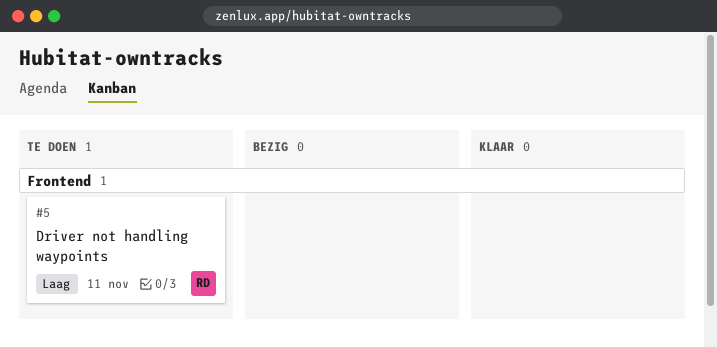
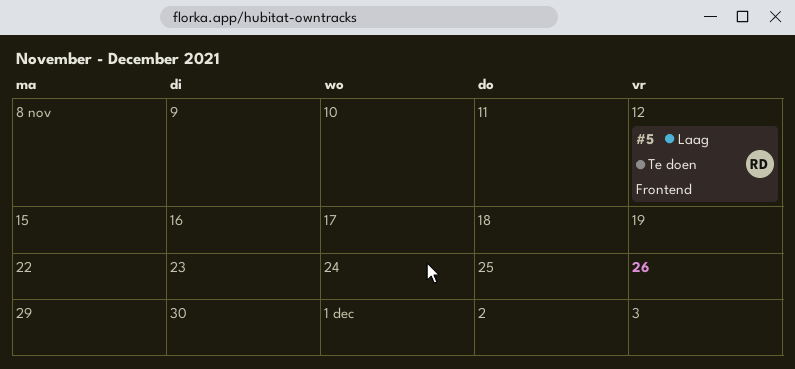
#5, due: Nov 11 -> Nov 12

